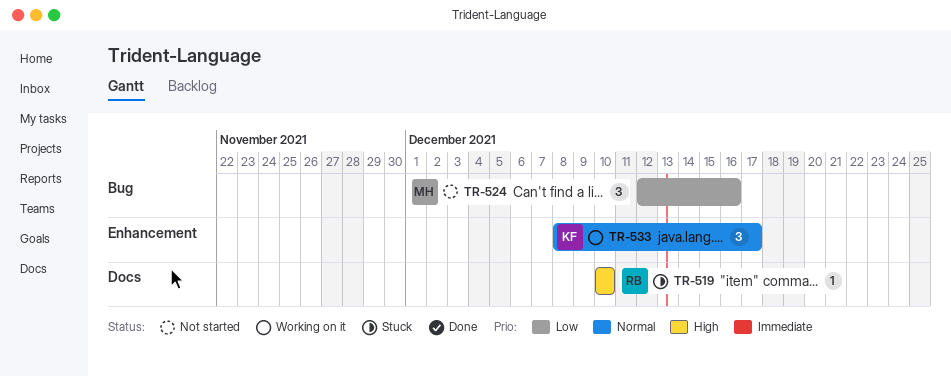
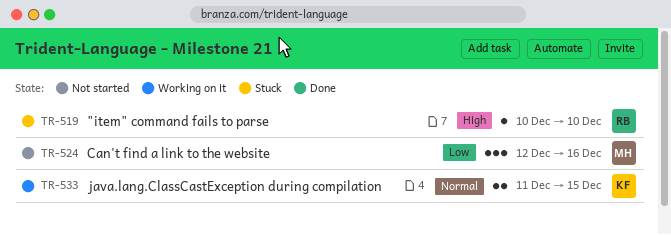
TR-533, estimate: 3 -> 2
TR-533, start: Dec 8 -> Dec 11
TR-533, due: Dec 17 -> Dec 15

